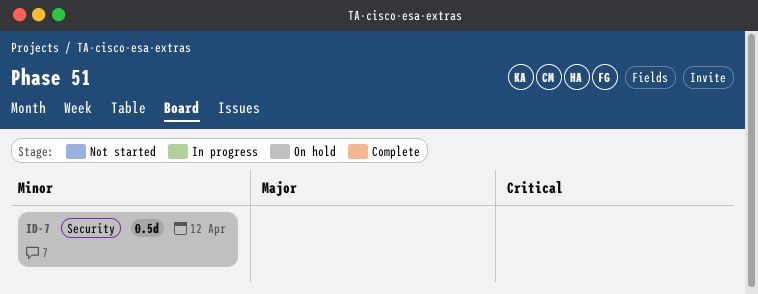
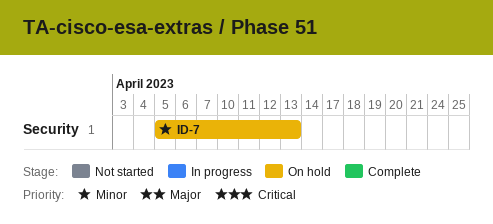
ID-7, due: Apr 12 -> Apr 13

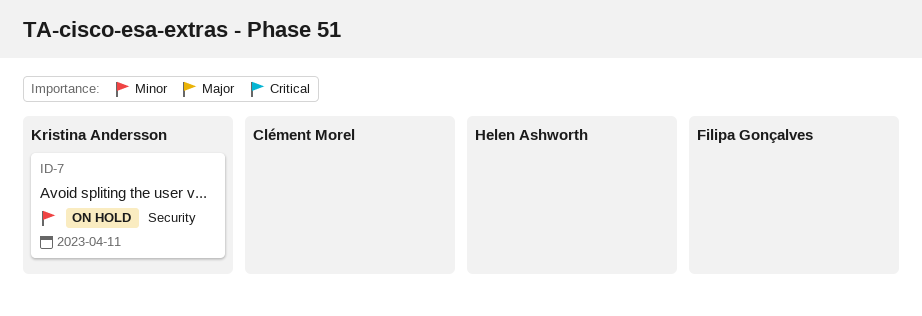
ID-7, due: Apr 13 -> Apr 11

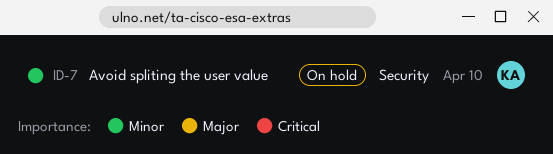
ID-7, due: Apr 11 -> Apr 10

